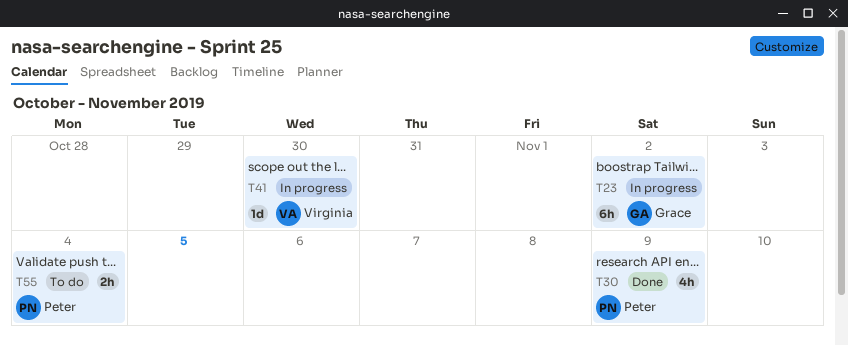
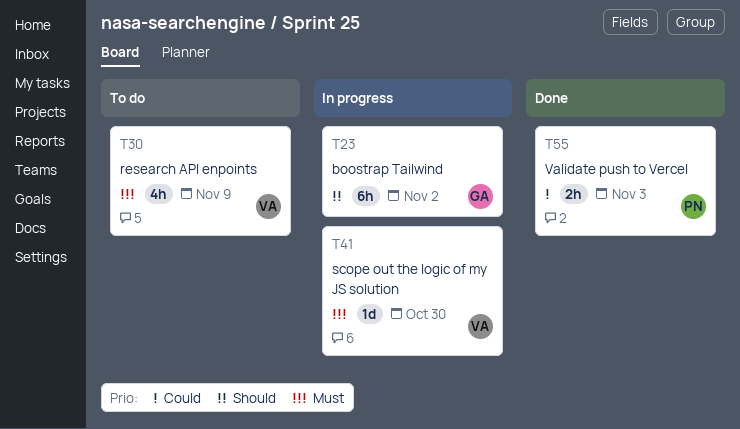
T30, status: Done -> To do
T30, owner: Peter -> Virginia
T55, status: To do -> Done
T55, due: Nov 4 -> Nov 3

